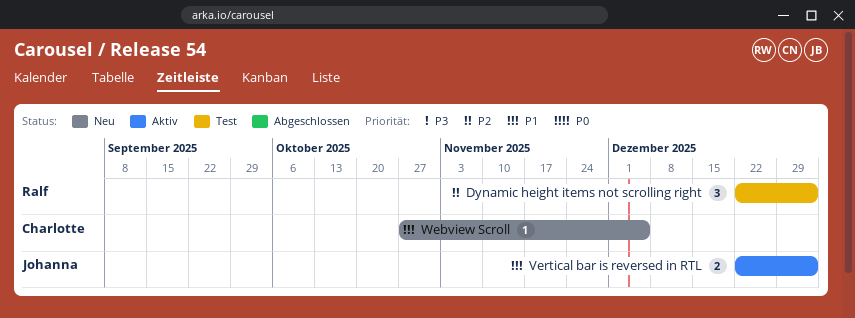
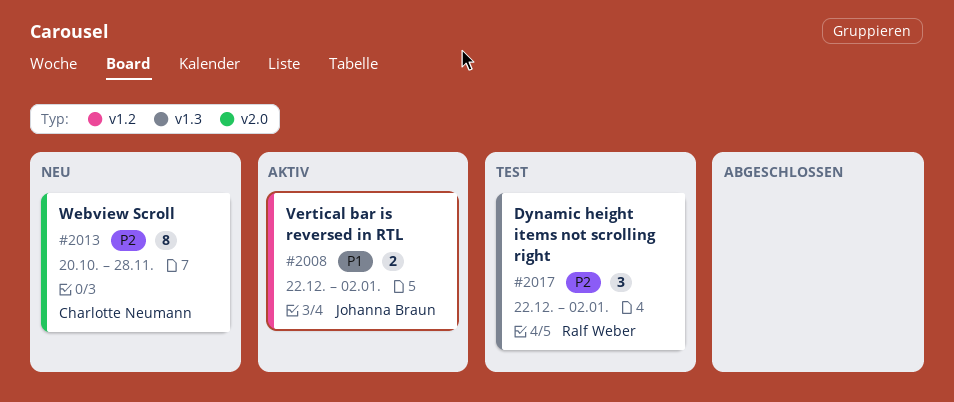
Webview Scroll, priority: P1 -> P2
Webview Scroll, estimate: 1 -> 8
Webview Scroll, start: Oct 27 -> Oct 20
Webview Scroll, due: Dec 5 -> Nov 28

